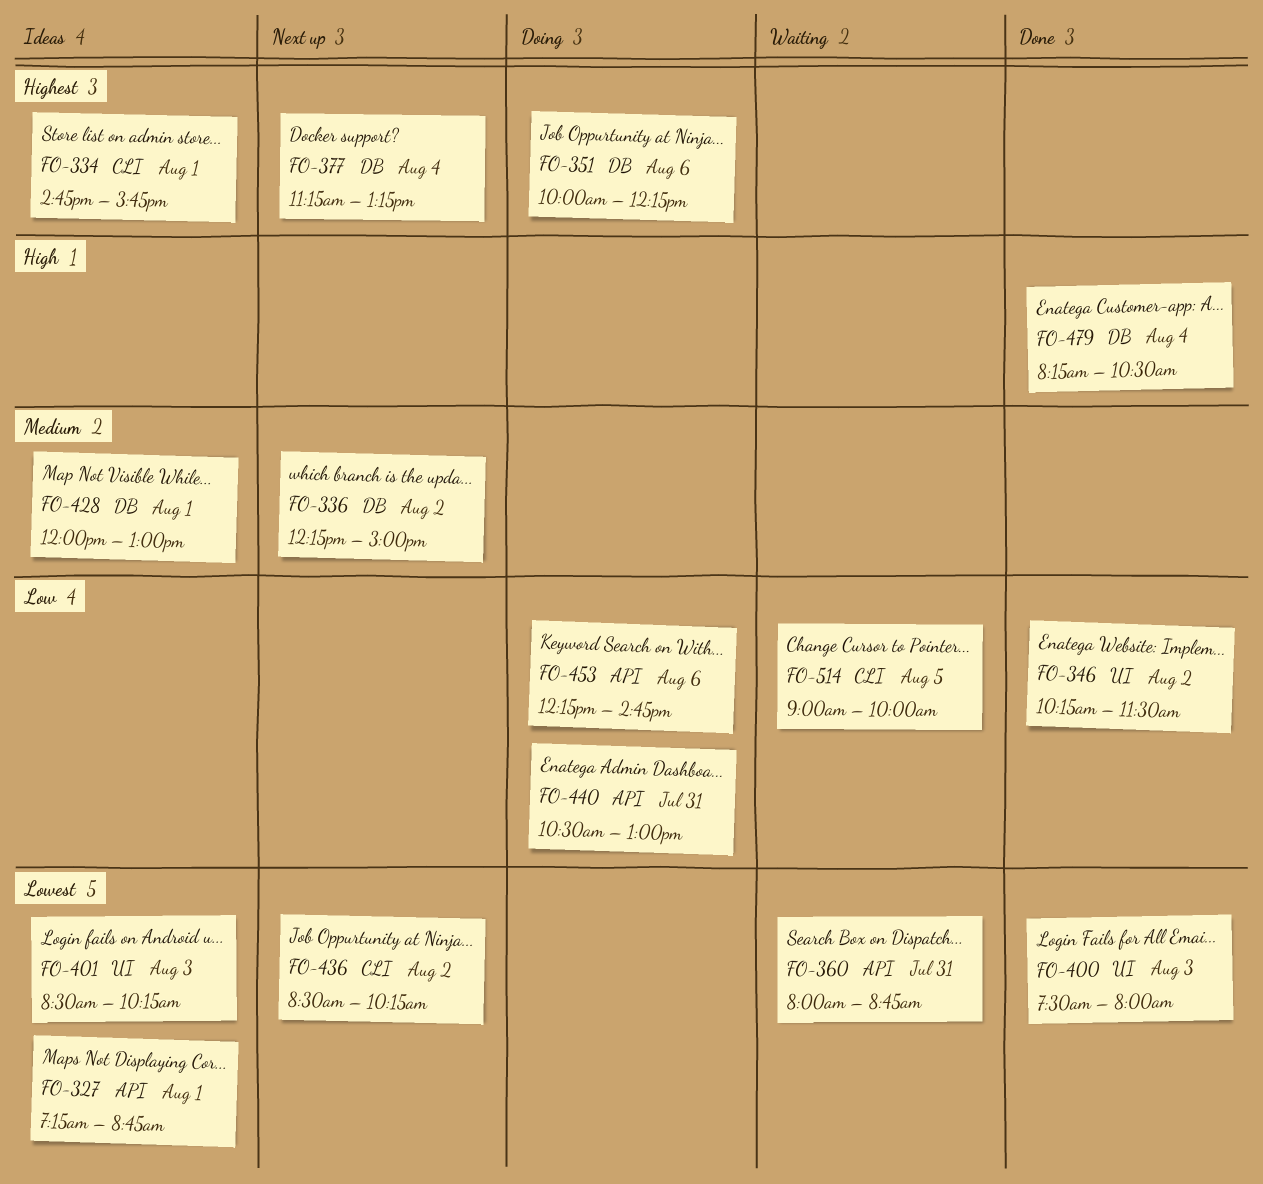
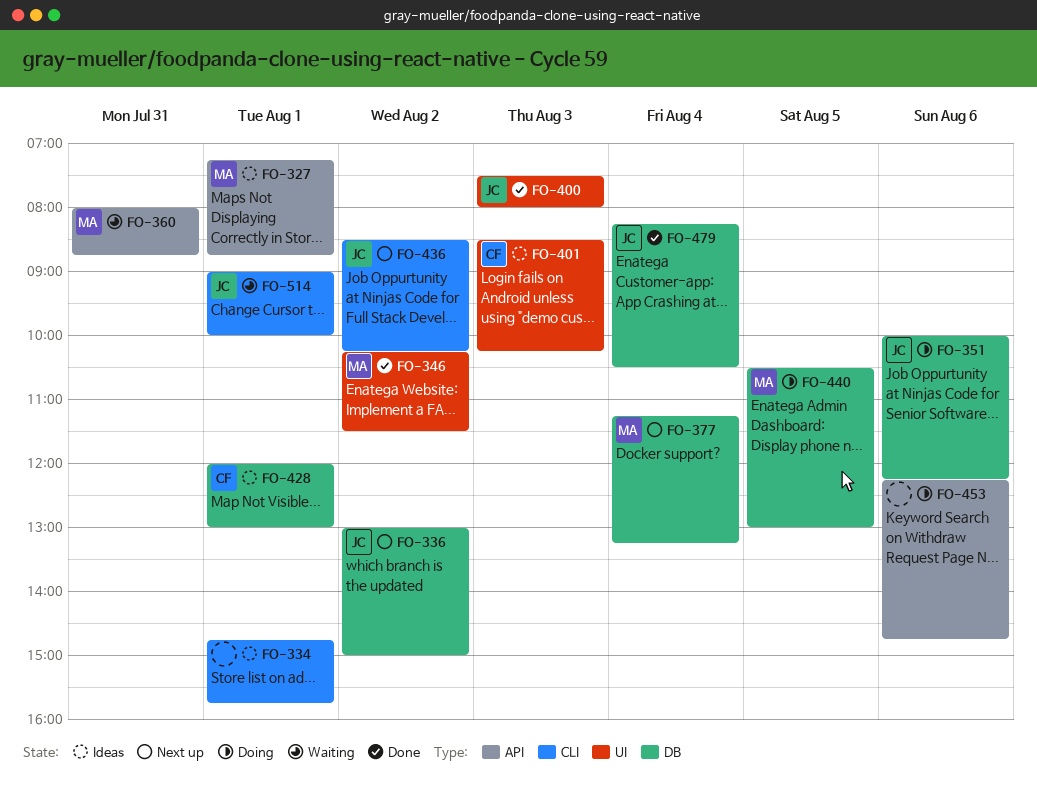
FO-336, begins: 12:15 -> 13:00
FO-440, label: API -> DB
FO-440, day: Jul 31 -> Aug 5
FO-514, day: Aug 5 -> Aug 1

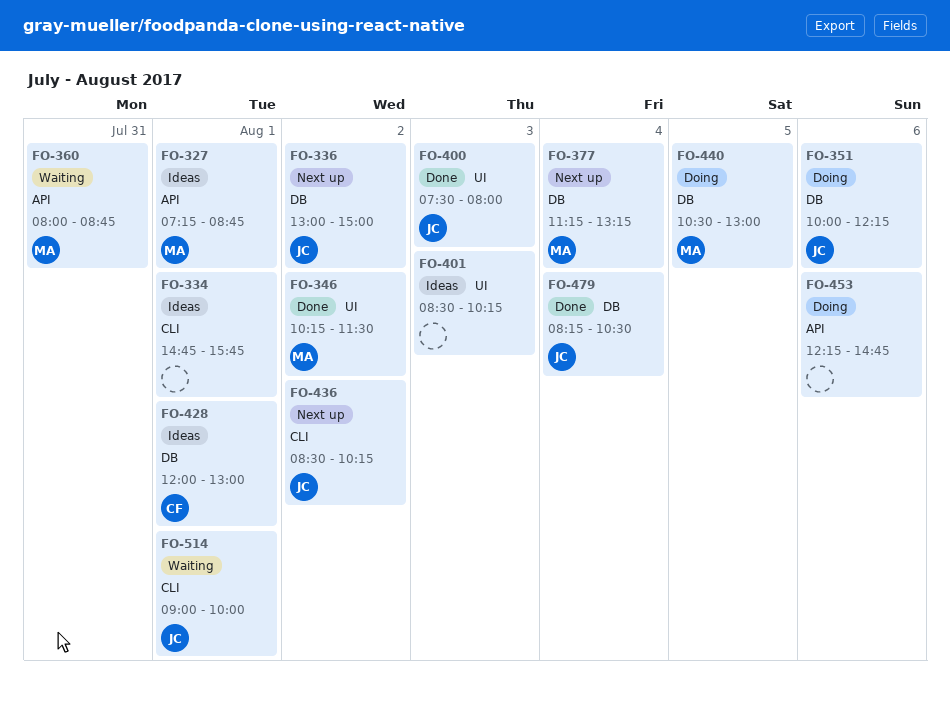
FO-401, owner: CF -> none

